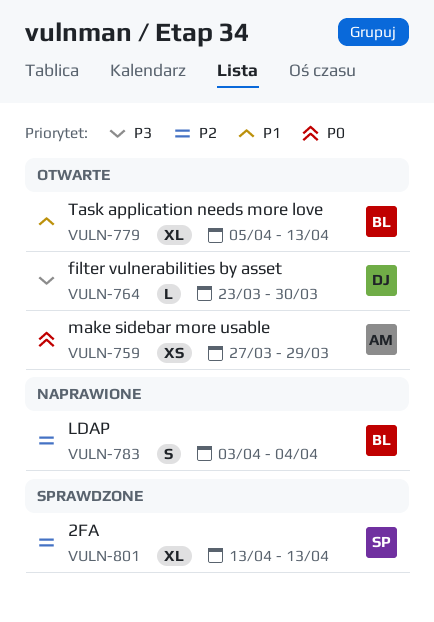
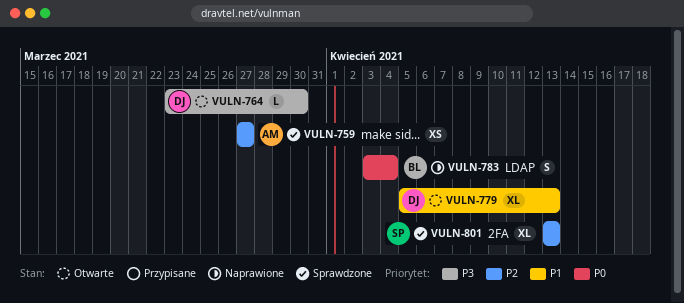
VULN-759, status: Otwarte -> Sprawdzone
VULN-759, priority: P0 -> P2
VULN-759, due: Mar 29 -> Mar 27
VULN-779, owner: BL -> DJ
VULN-783, priority: P2 -> P0

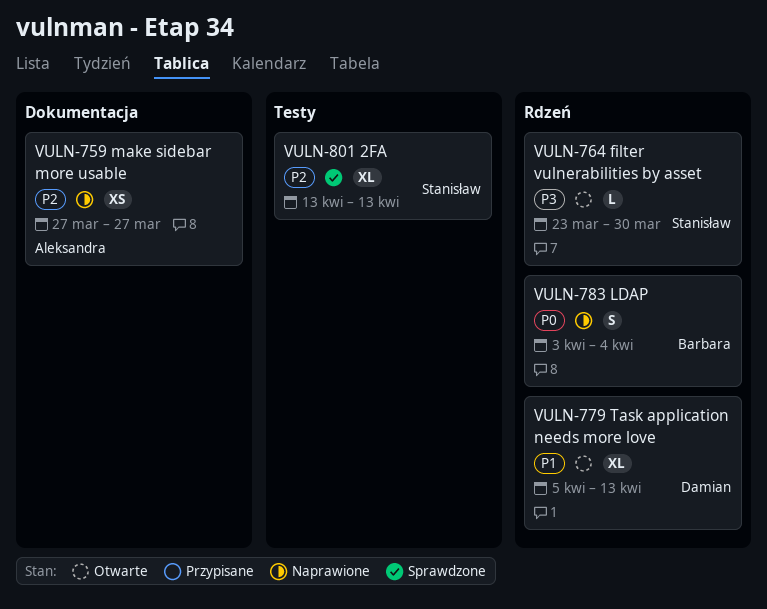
VULN-759, status: Sprawdzone -> Naprawione
VULN-764, owner: Damian -> Stanisław

